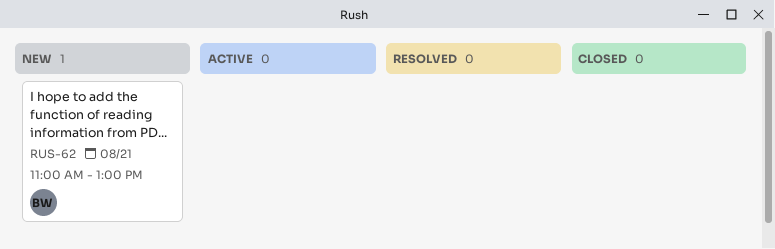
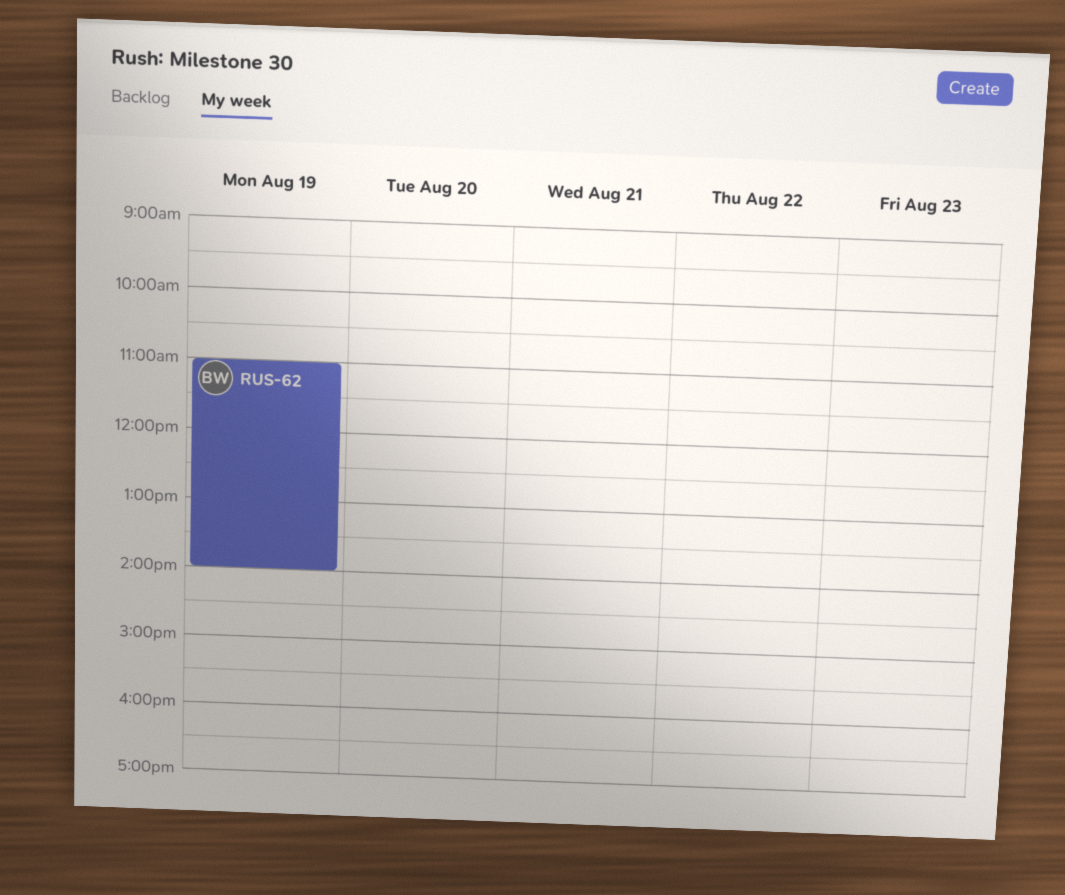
RUS-62, day: Aug 21 -> Aug 19
RUS-62, ends: 13:00 -> 14:00

